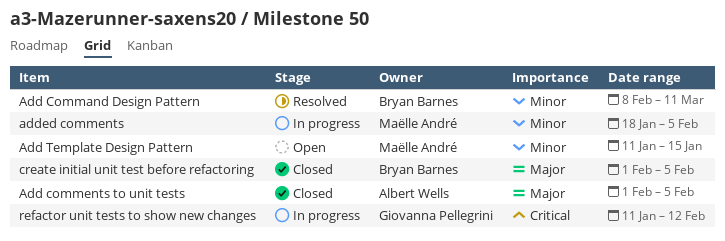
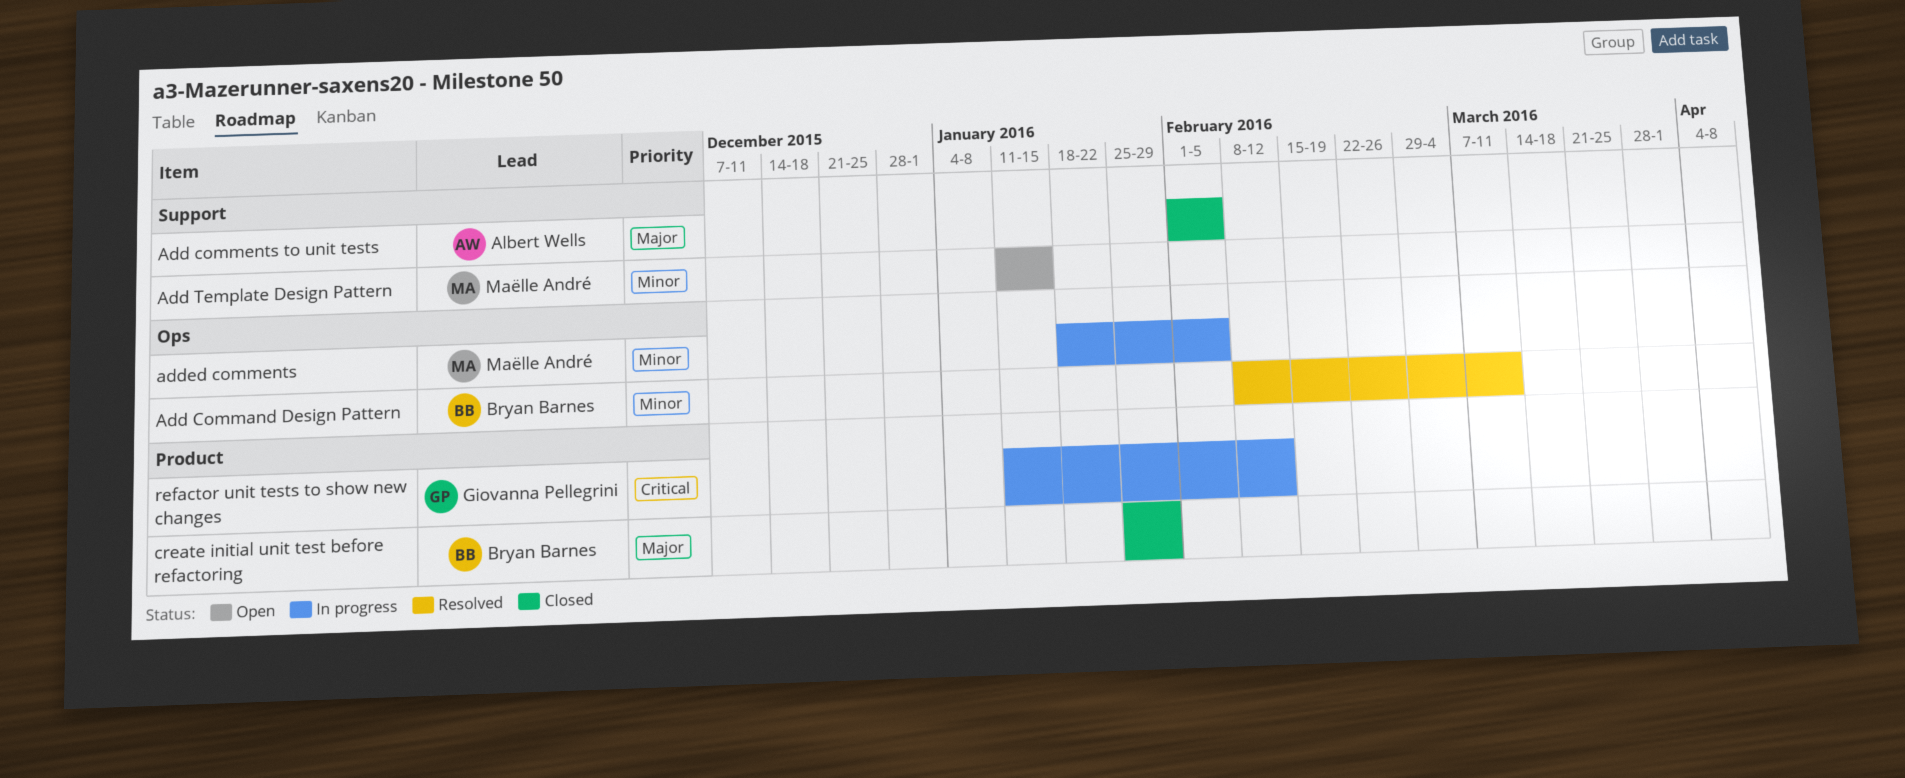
create initial unit test before refactoring, start: Feb 1 -> Jan 25
create initial unit test before refactoring, due: Feb 5 -> Jan 29

